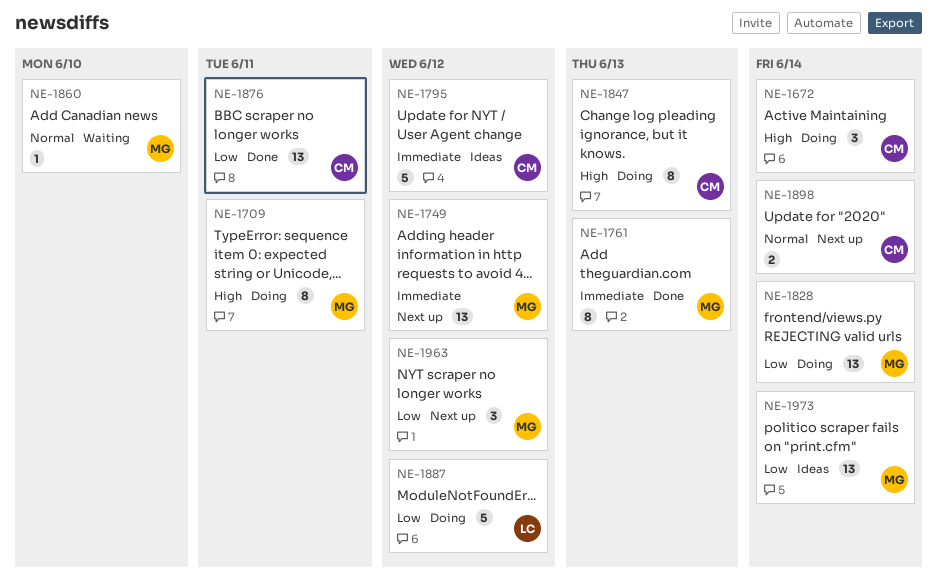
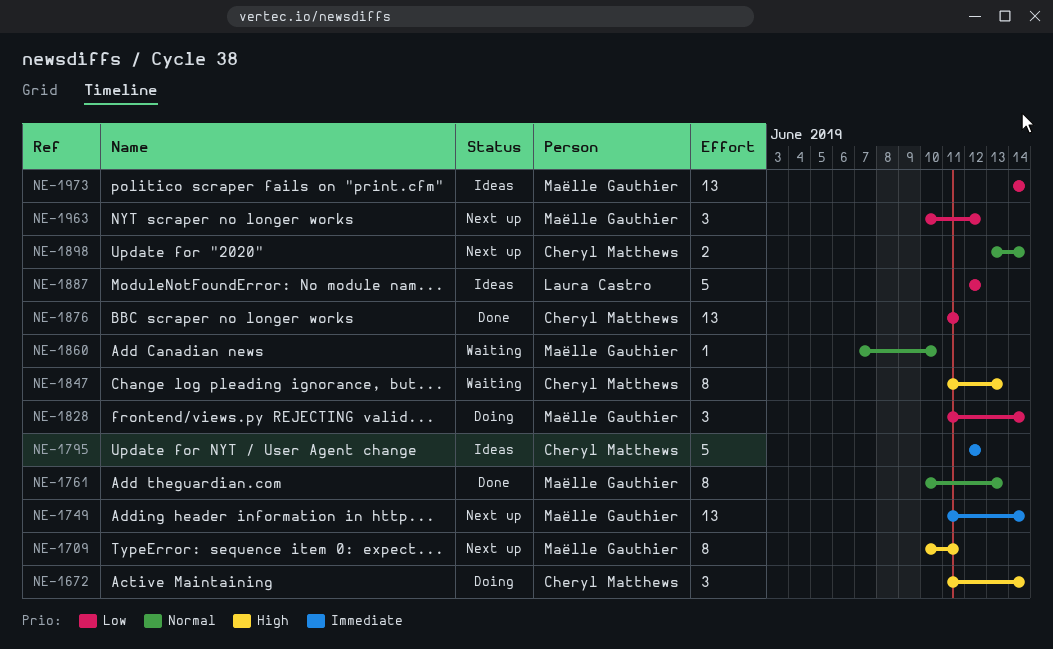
NE-1709, status: Doing -> Next up
NE-1749, due: Jun 12 -> Jun 14
NE-1761, priority: Immediate -> Normal
NE-1828, estimate: 13 -> 3
NE-1847, status: Doing -> Waiting
NE-1887, status: Doing -> Ideas

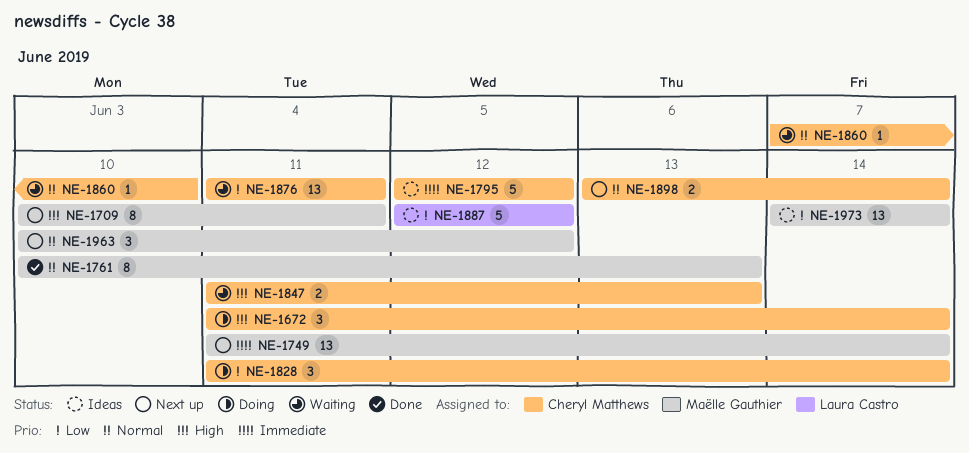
NE-1828, owner: Maëlle Gauthier -> Cheryl Matthews
NE-1847, estimate: 8 -> 2
NE-1860, owner: Maëlle Gauthier -> Cheryl Matthews
NE-1876, status: Done -> Waiting
NE-1963, priority: Low -> Normal

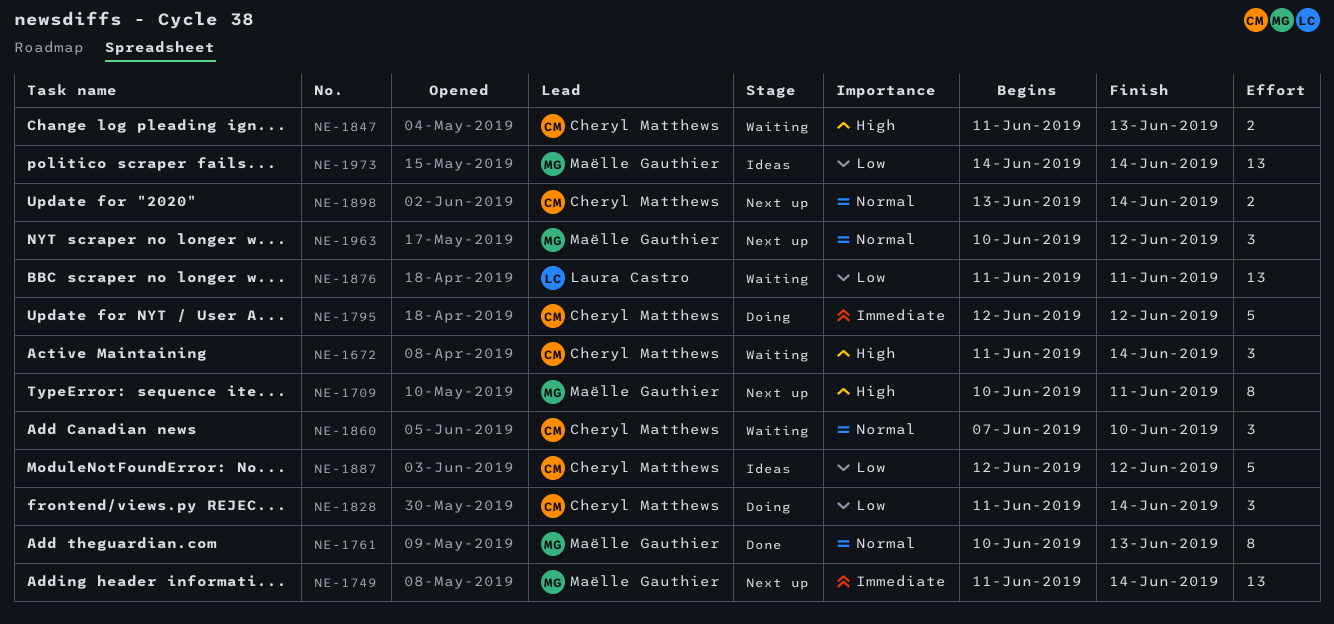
NE-1672, status: Doing -> Waiting
NE-1795, status: Ideas -> Doing
NE-1860, estimate: 1 -> 3
NE-1876, owner: Cheryl Matthews -> Laura Castro
NE-1887, owner: Laura Castro -> Cheryl Matthews

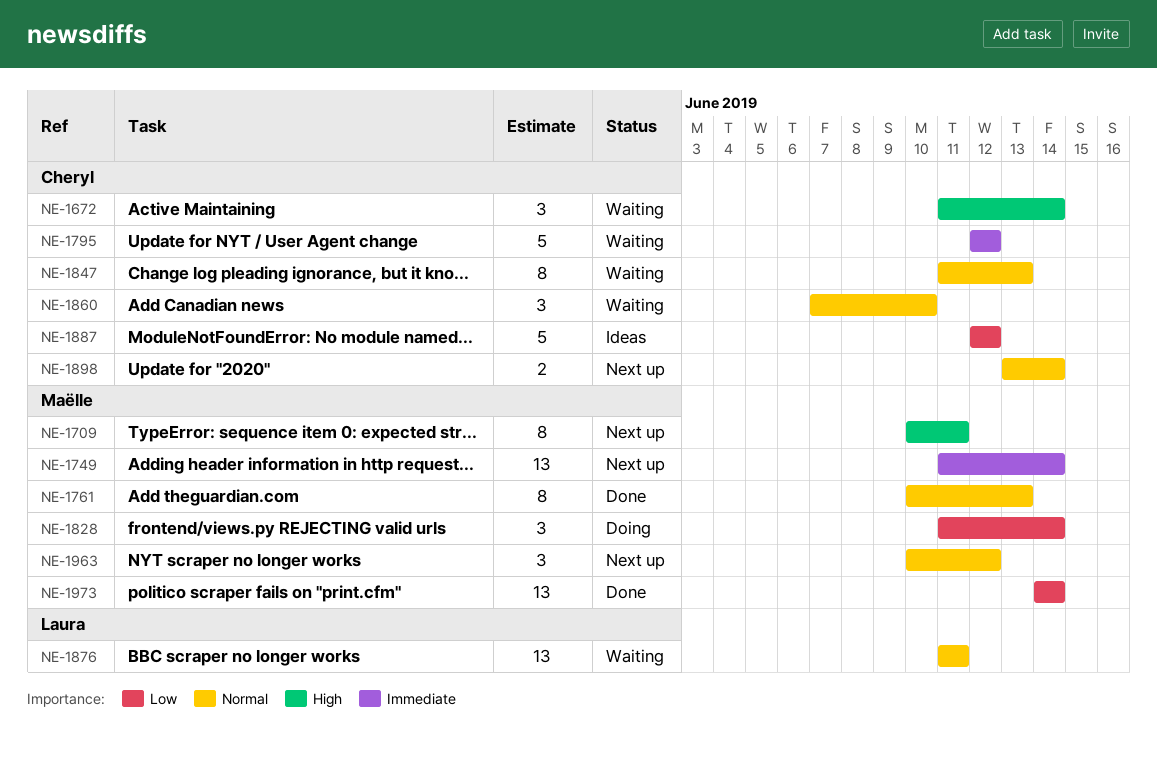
NE-1795, status: Doing -> Waiting
NE-1828, owner: Cheryl Matthews -> Maëlle Gauthier
NE-1847, priority: High -> Normal
NE-1847, estimate: 2 -> 8
NE-1876, priority: Low -> Normal
NE-1973, status: Ideas -> Done

